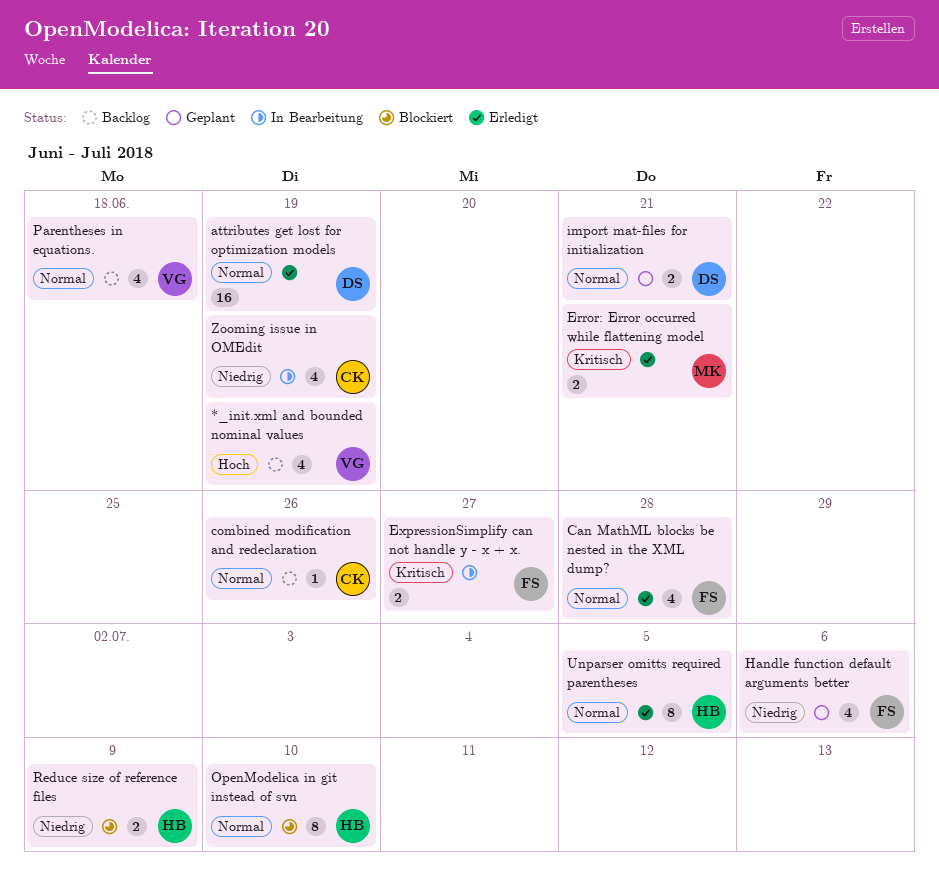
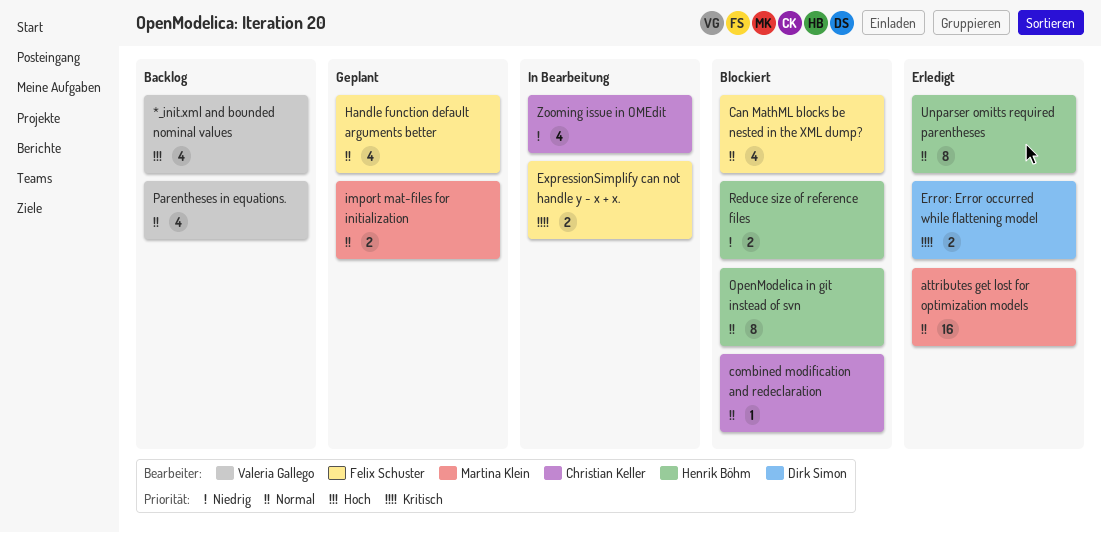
attributes get lost for optimization models, owner: Dirk Simon -> Martina Klein
Can MathML blocks be nested in the XML dump?, status: Erledigt -> Blockiert
combined modification and redeclaration, status: Backlog -> Blockiert
Error: Error occurred while flattening model, owner: Martina Klein -> Dirk Simon
Handle function default arguments better, priority: Niedrig -> Normal
import mat-files for initialization, owner: Dirk Simon -> Martina Klein

